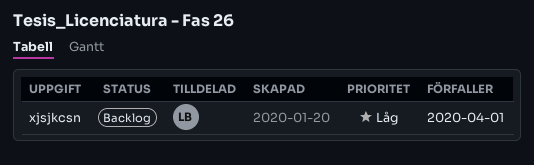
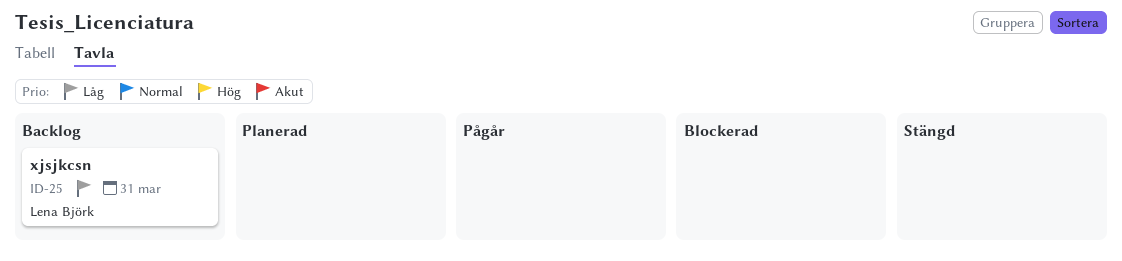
xjsjkcsn, due: Apr 1 -> Mar 31

